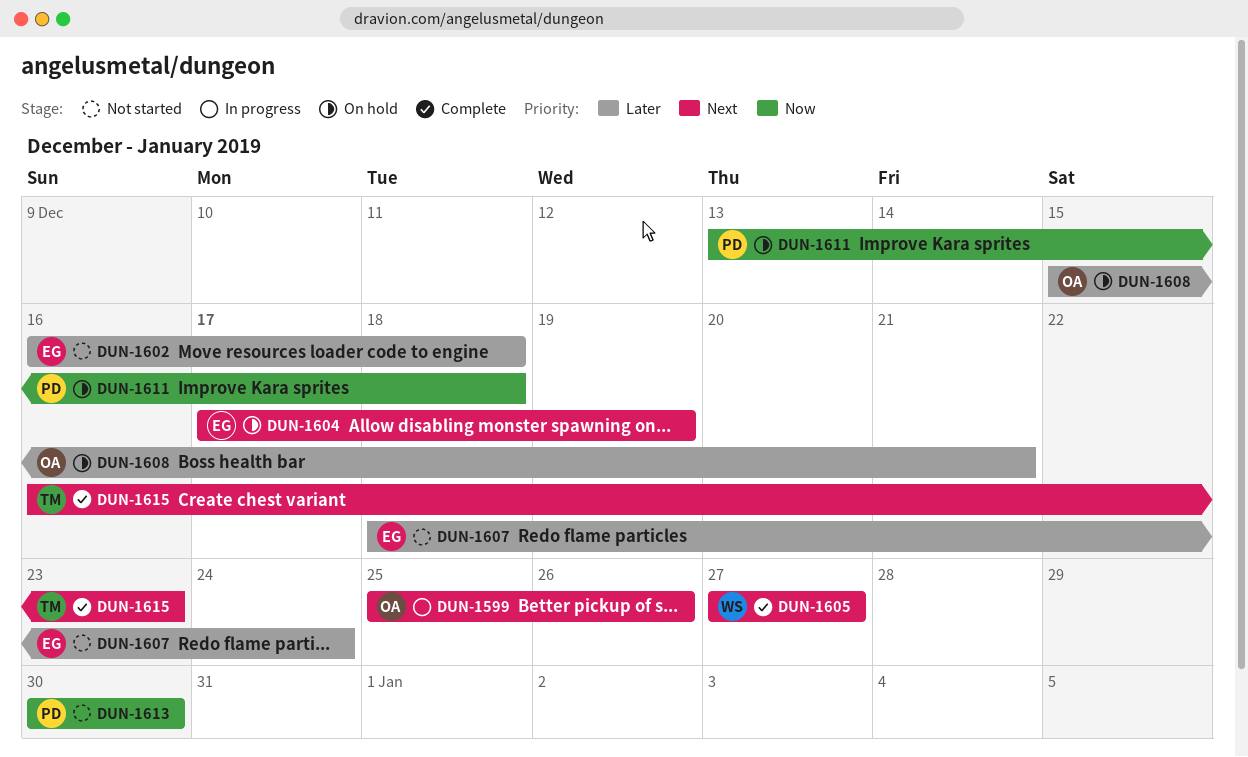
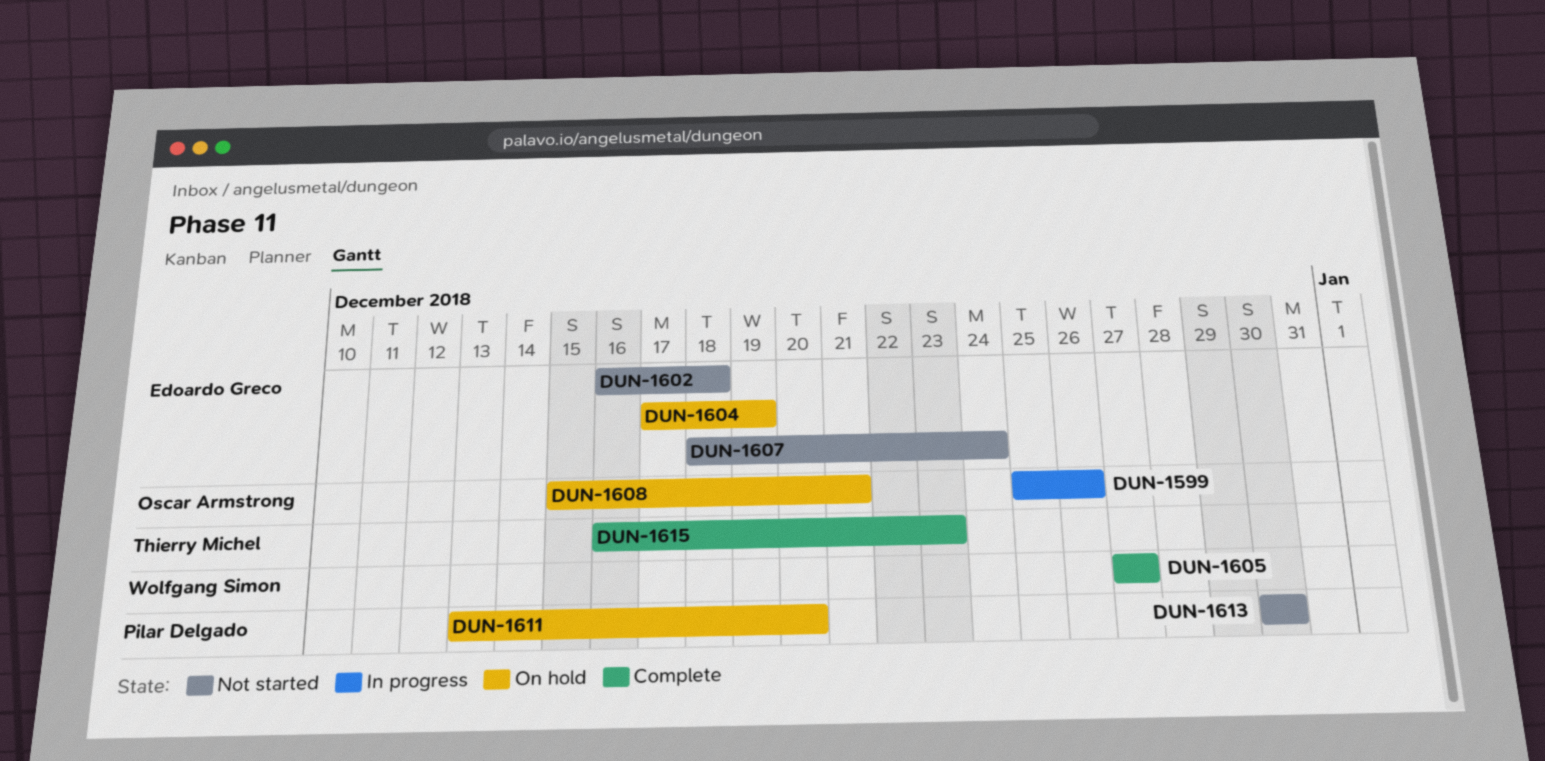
DUN-1611, due: Dec 18 -> Dec 20

